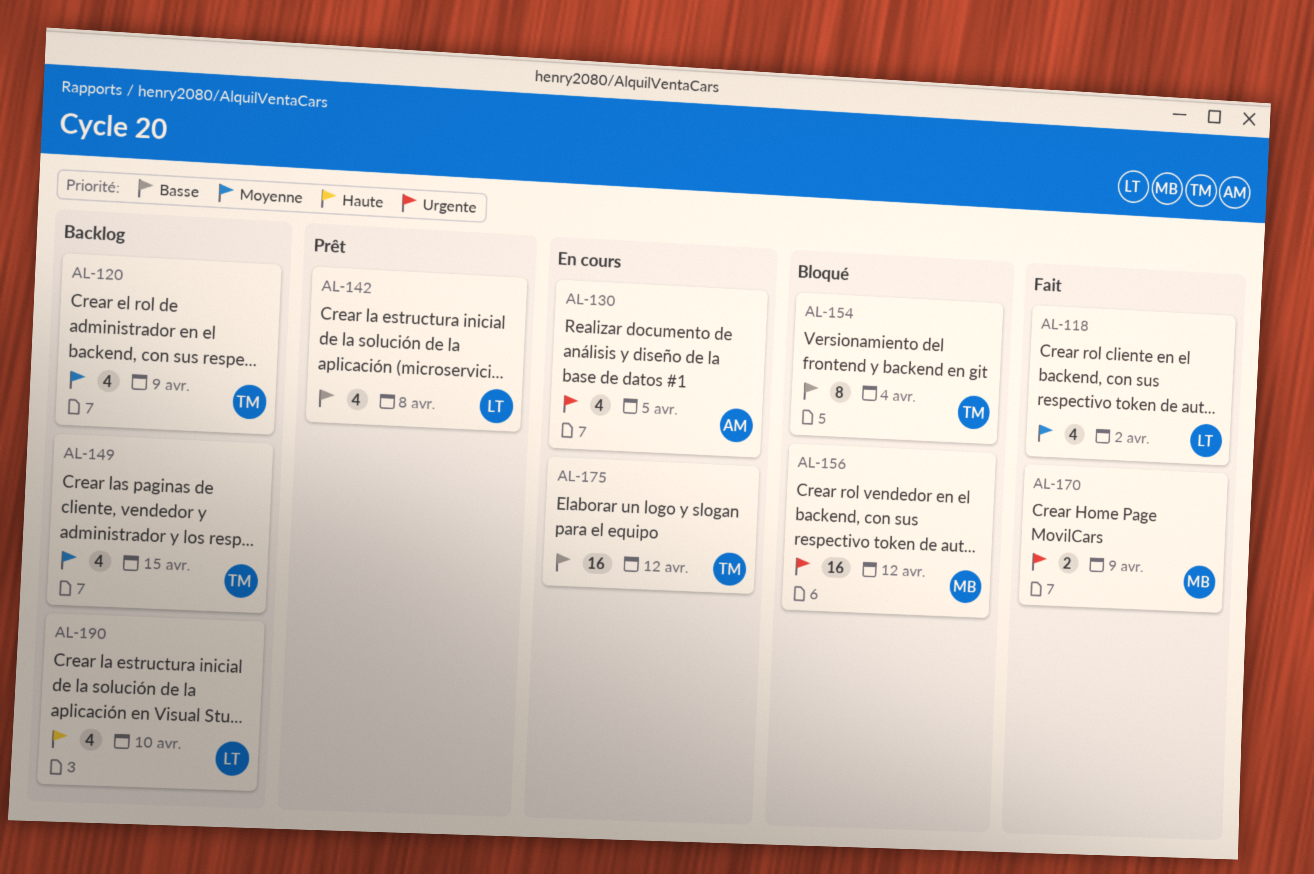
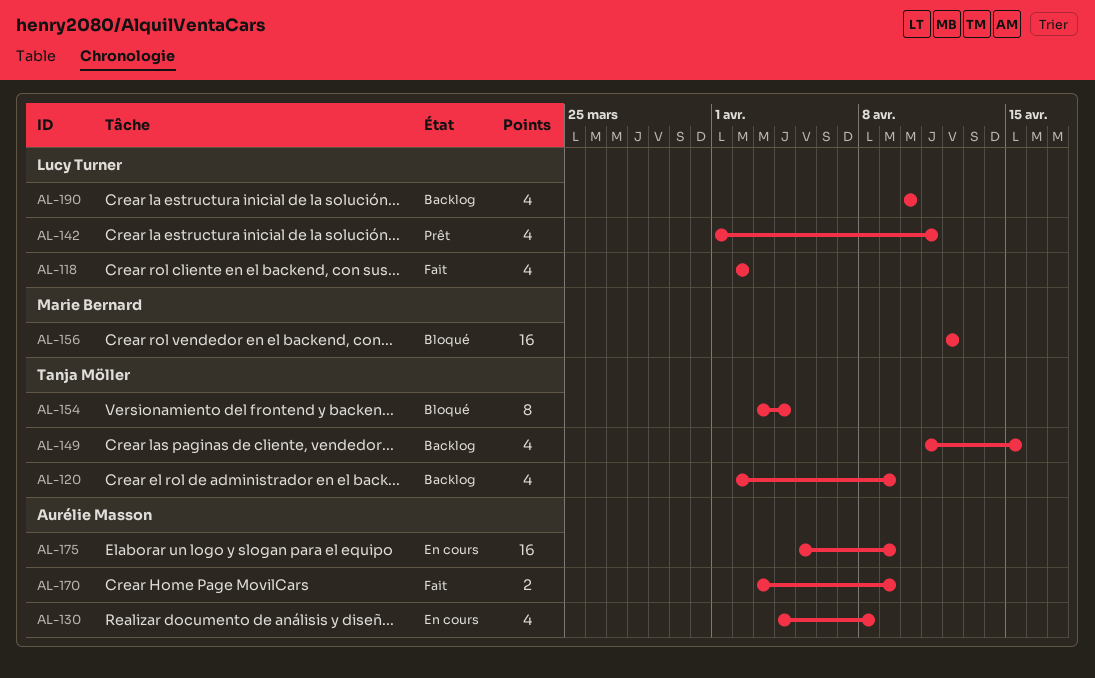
AL-130, due: Apr 5 -> Apr 8
AL-142, due: Apr 8 -> Apr 11
AL-170, owner: Marie Bernard -> Aurélie Masson
AL-175, owner: Tanja Möller -> Aurélie Masson
AL-175, due: Apr 12 -> Apr 9

